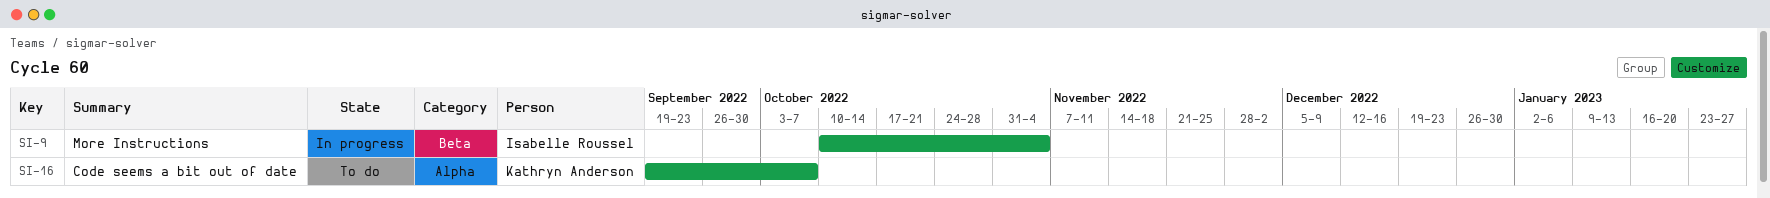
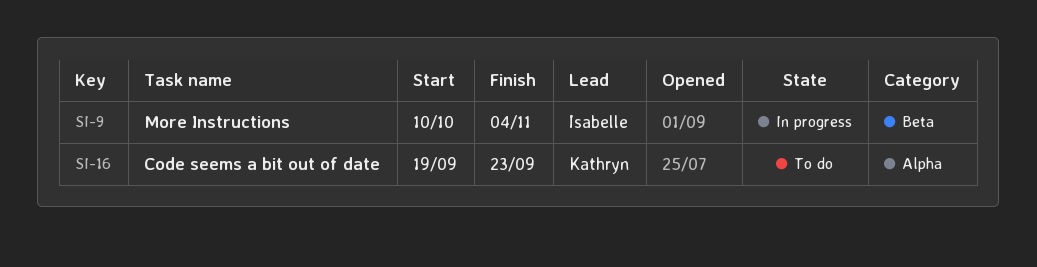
SI-16, due: Oct 7 -> Sep 23

